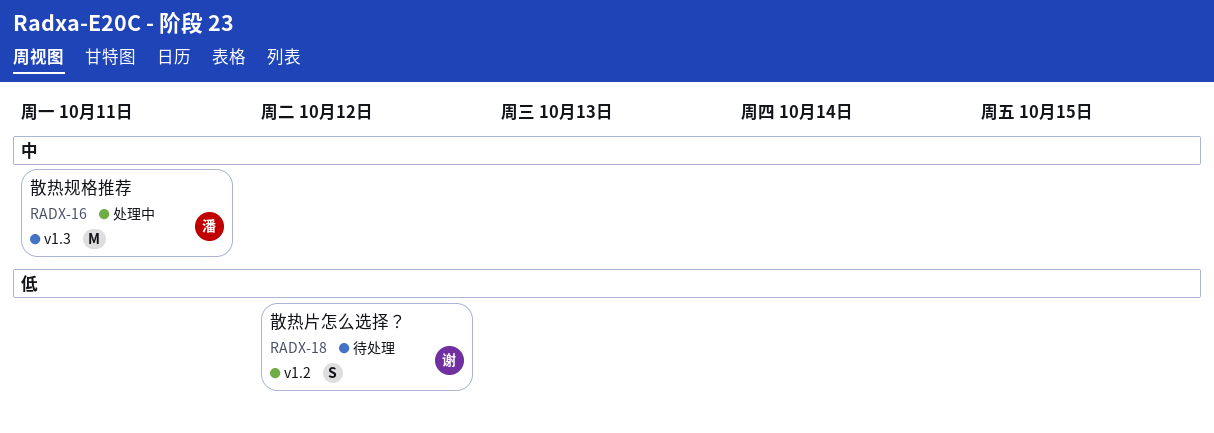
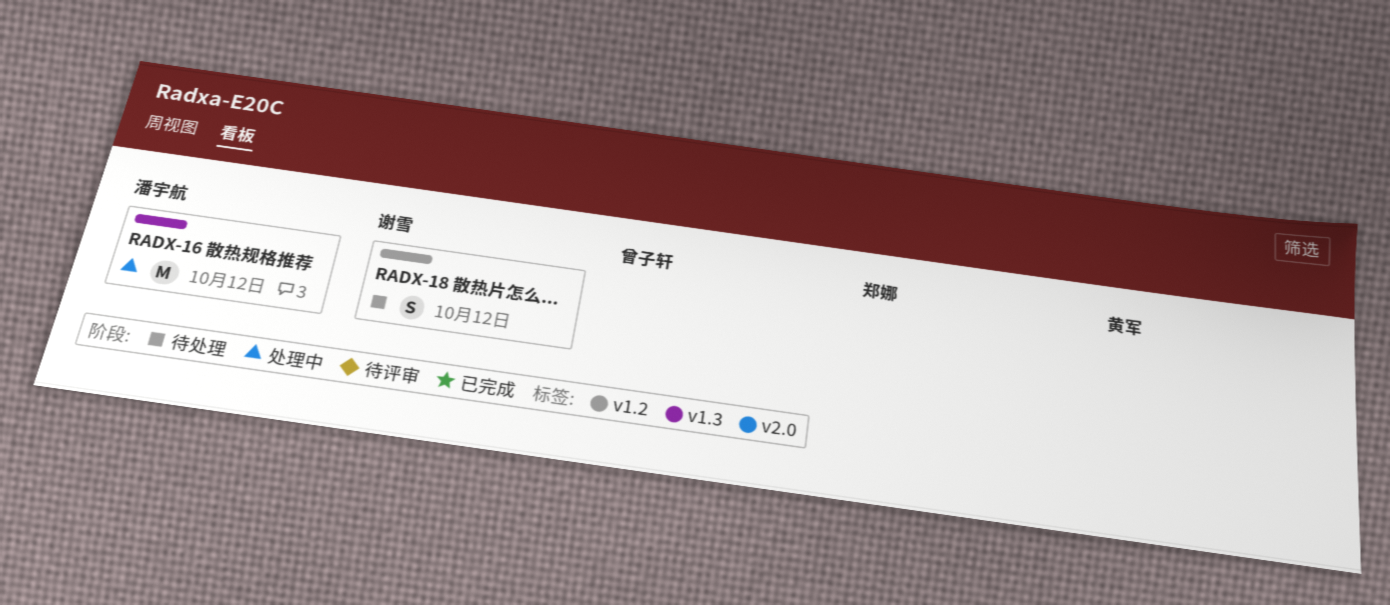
RADX-16, due: Oct 11 -> Oct 12

